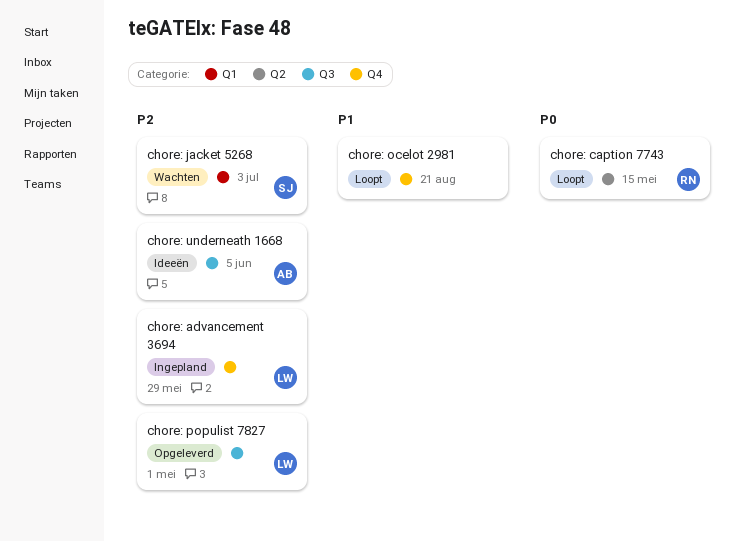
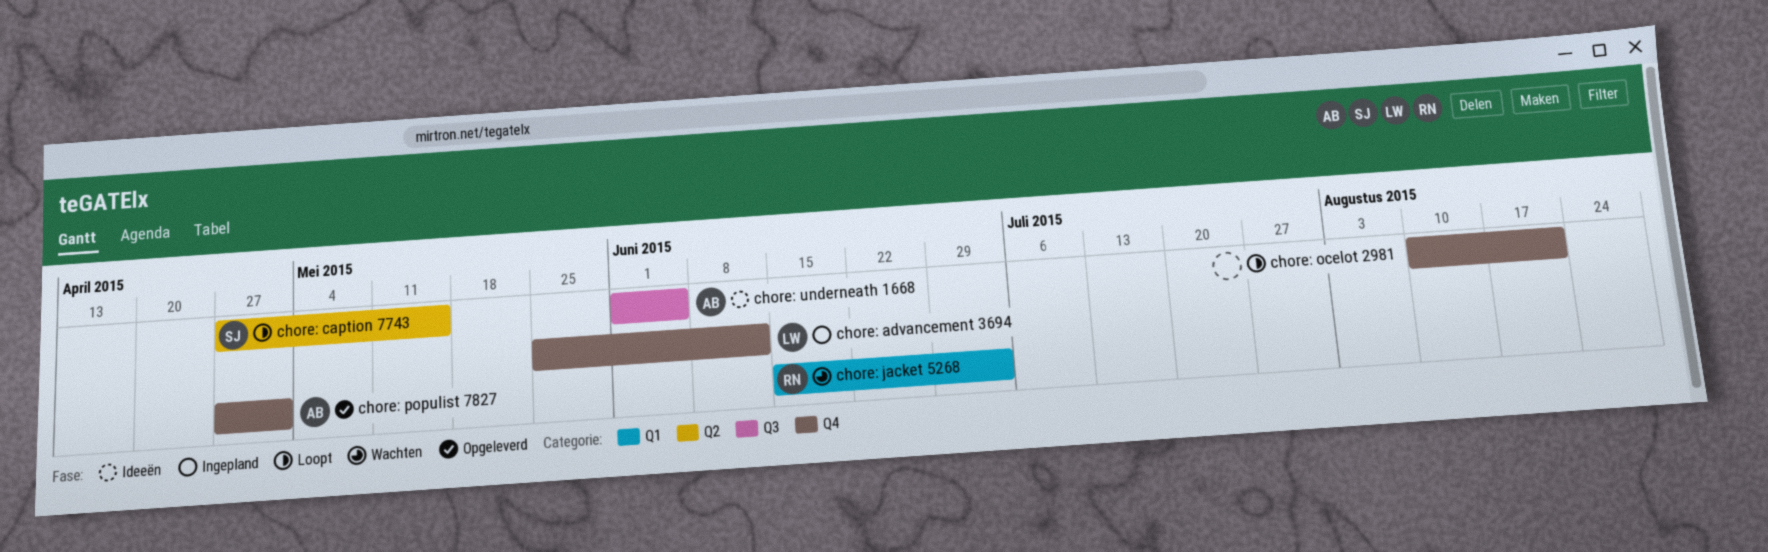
chore: advancement 3694, due: May 29 -> Jun 12
chore: caption 7743, owner: RN -> SJ
chore: jacket 5268, owner: SJ -> RN
chore: populist 7827, owner: LW -> AB
chore: populist 7827, label: Q3 -> Q4

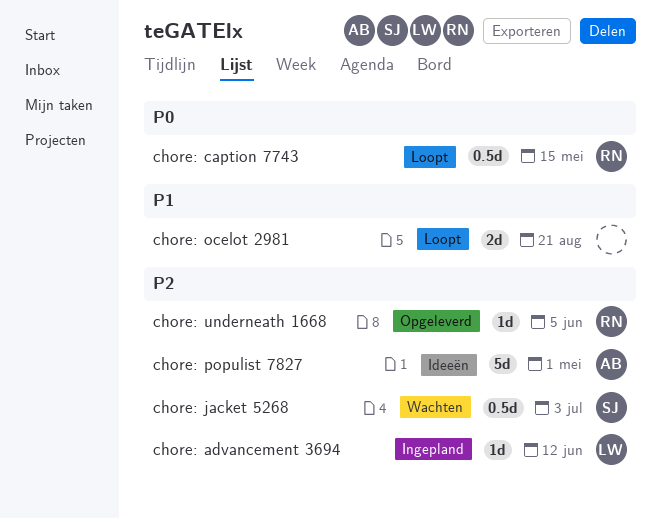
chore: caption 7743, owner: SJ -> RN
chore: jacket 5268, owner: RN -> SJ
chore: populist 7827, status: Opgeleverd -> Ideeën
chore: underneath 1668, status: Ideeën -> Opgeleverd
chore: underneath 1668, owner: AB -> RN

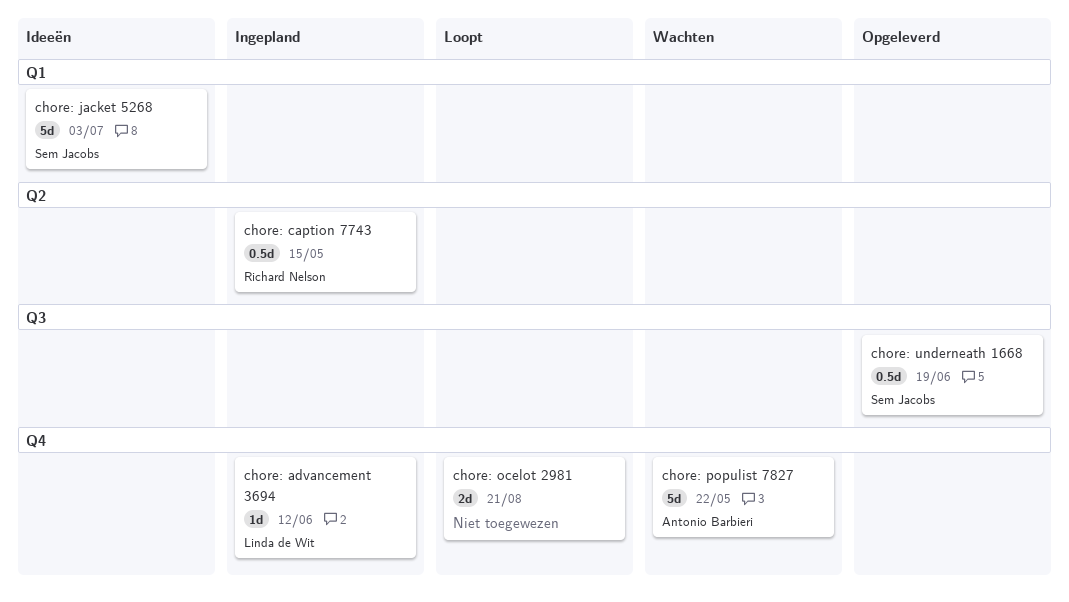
chore: caption 7743, status: Loopt -> Ingepland
chore: jacket 5268, status: Wachten -> Ideeën
chore: jacket 5268, estimate: 0.5d -> 5d
chore: populist 7827, status: Ideeën -> Wachten
chore: populist 7827, due: May 1 -> May 22
chore: underneath 1668, owner: Richard Nelson -> Sem Jacobs
chore: underneath 1668, estimate: 1d -> 0.5d
chore: underneath 1668, due: Jun 5 -> Jun 19

